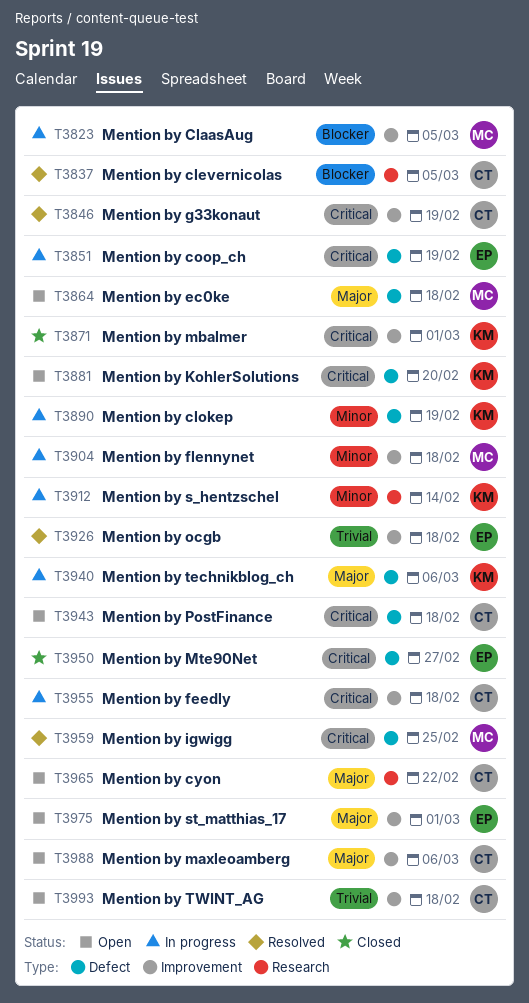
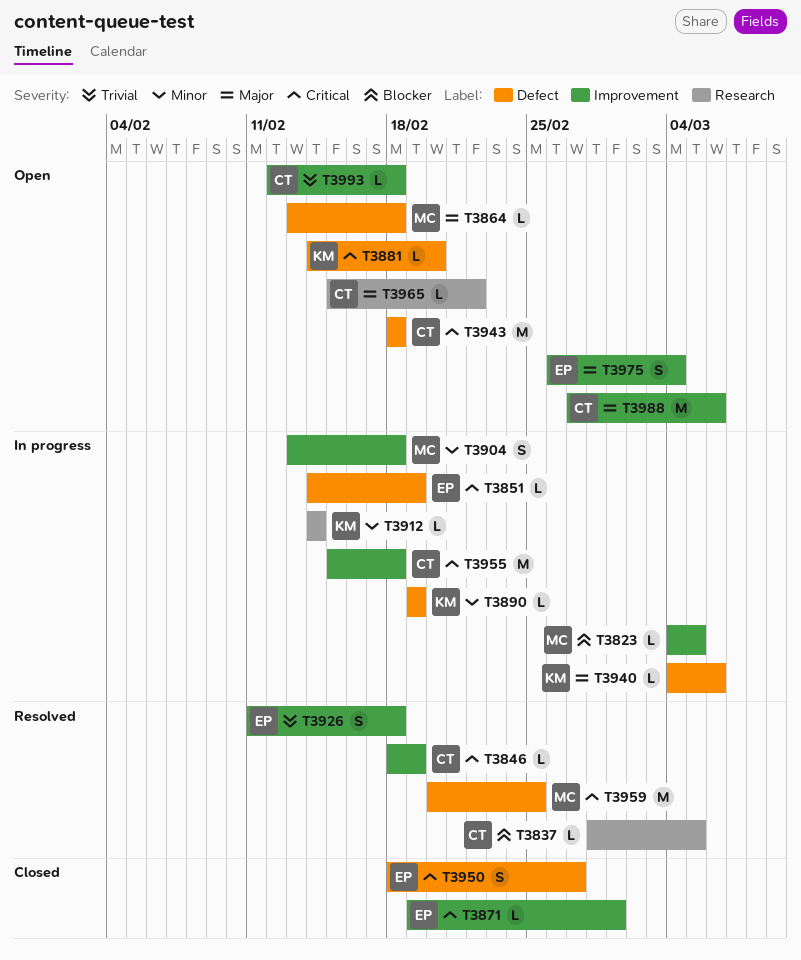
T3871, owner: KM -> EP
T3975, due: Mar 1 -> Mar 4

